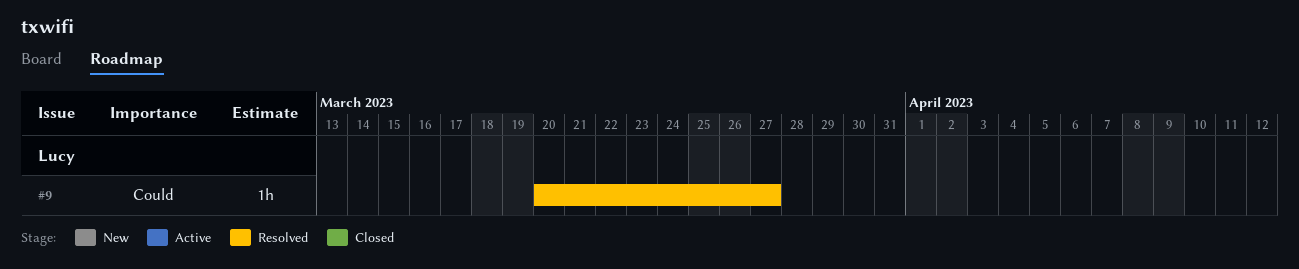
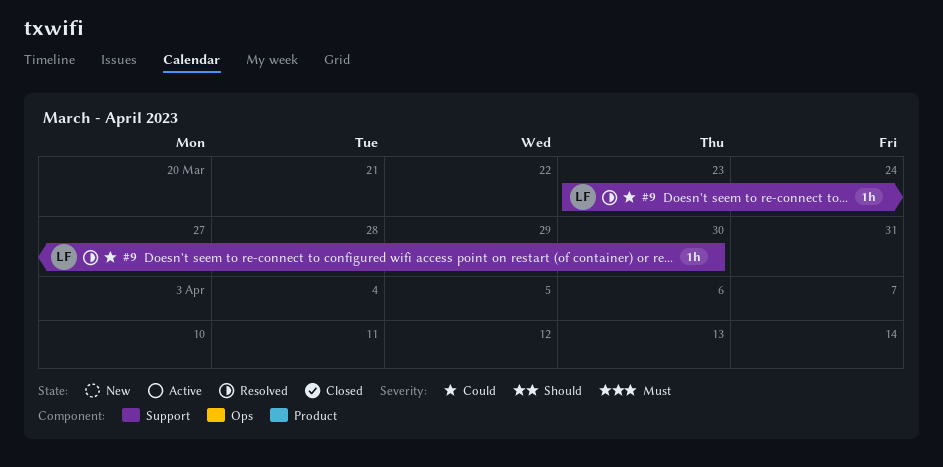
#9, start: Mar 20 -> Mar 23
#9, due: Mar 27 -> Mar 30

